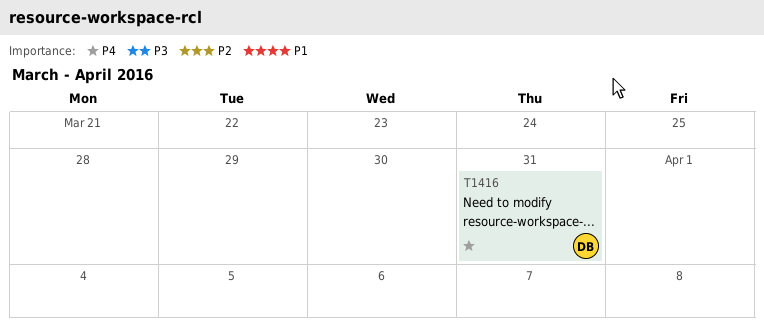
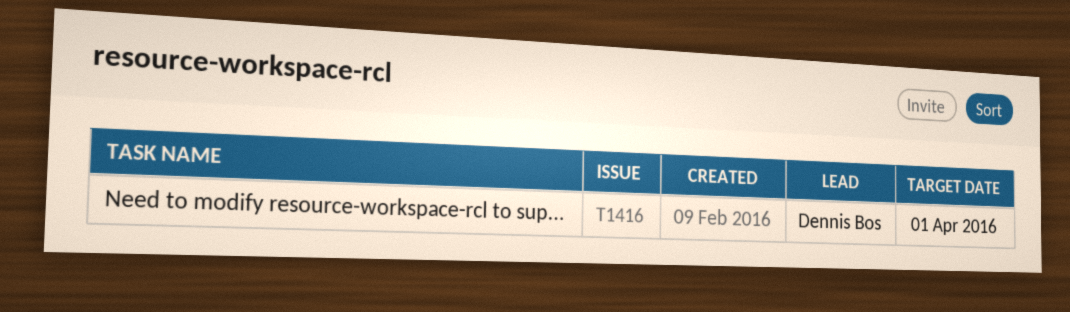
T1416, due: Mar 31 -> Apr 1

